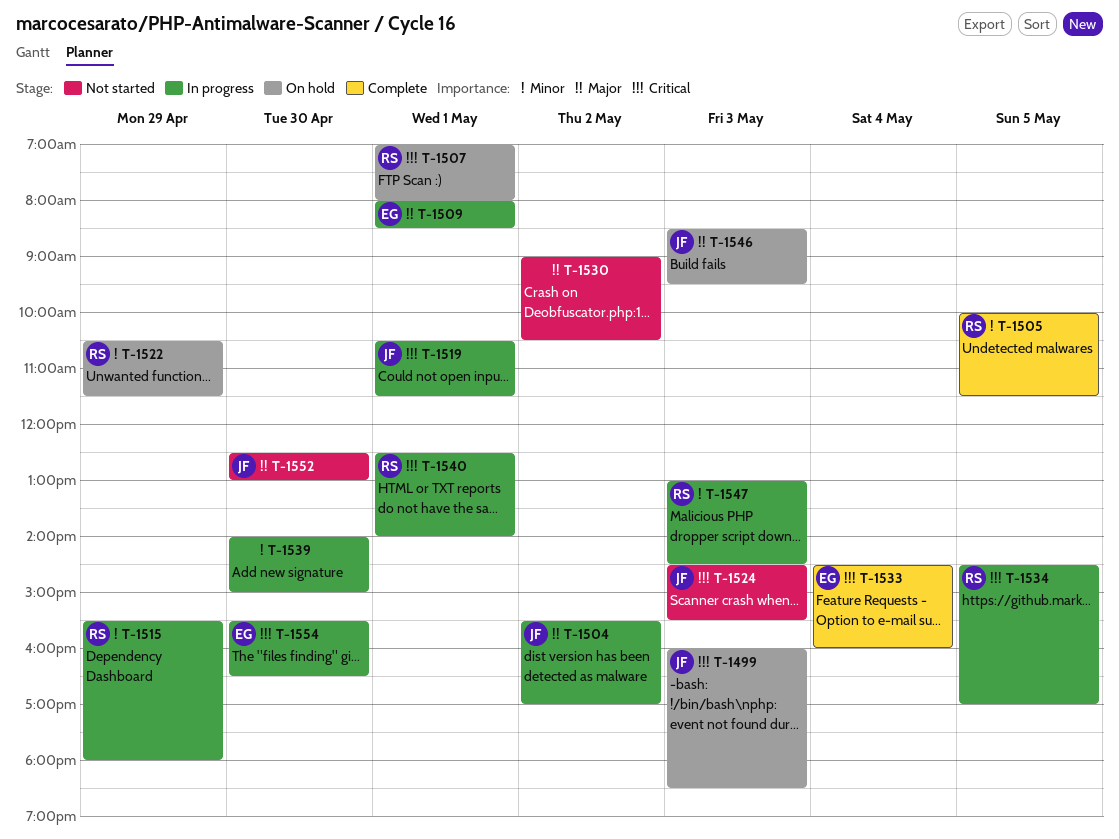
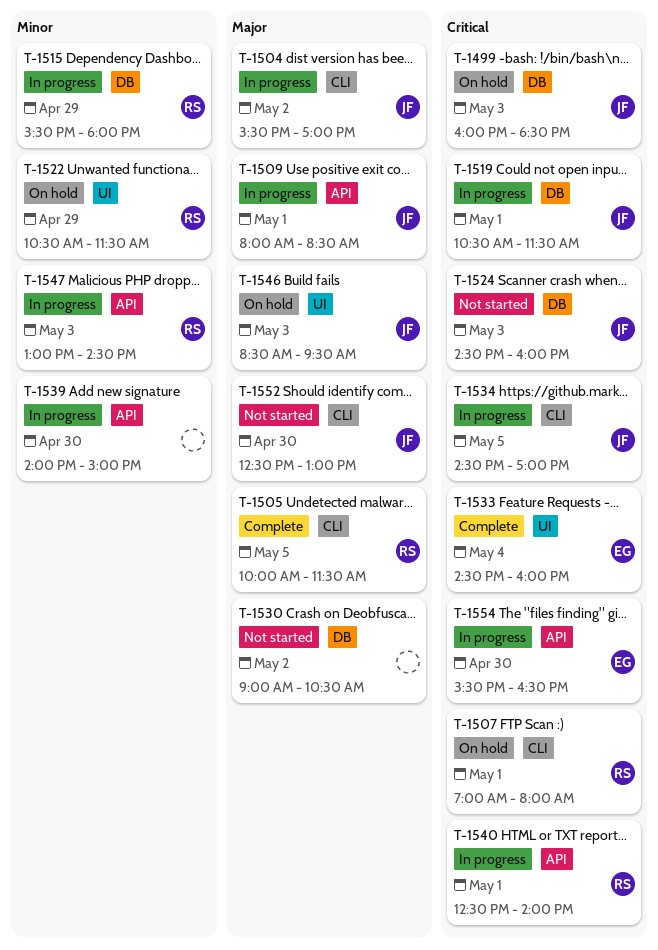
T-1505, priority: Minor -> Major
T-1509, owner: EG -> JF
T-1524, ends: 15:30 -> 16:00
T-1534, owner: RS -> JF

